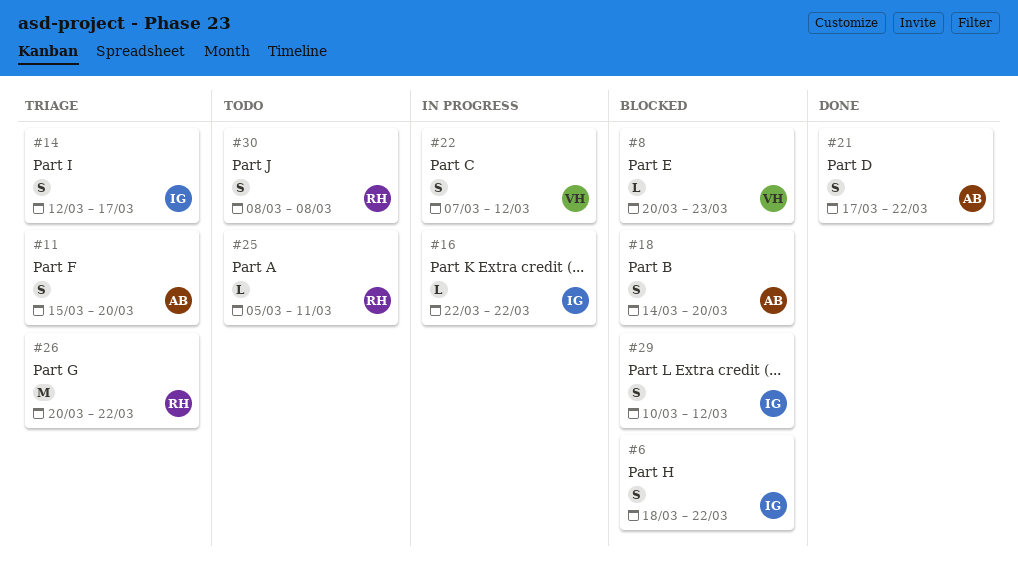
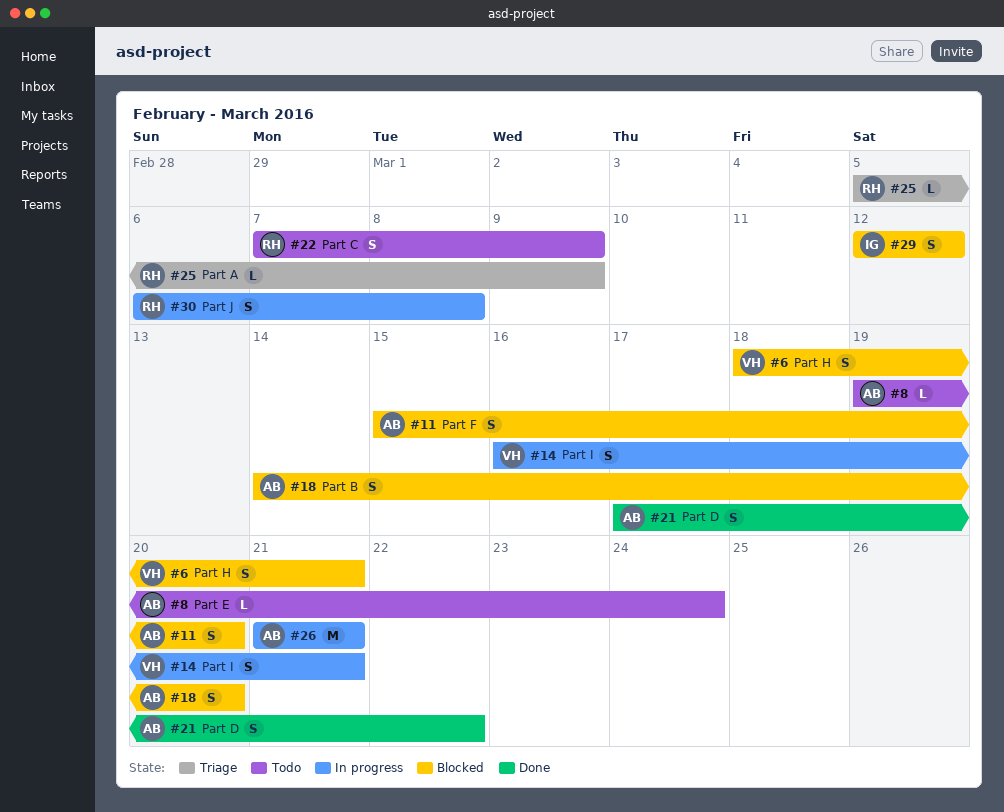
#6, owner: IG -> VH
#6, due: Mar 22 -> Mar 21
#8, status: Blocked -> Todo
#8, owner: VH -> AB
#8, start: Mar 20 -> Mar 19
#8, due: Mar 23 -> Mar 24
#11, status: Triage -> Blocked
#14, status: Triage -> In progress
#14, owner: IG -> VH
#14, start: Mar 12 -> Mar 16
#14, due: Mar 17 -> Mar 21
#16: present -> none
#22, status: In progress -> Todo
#22, owner: VH -> RH
#22, due: Mar 12 -> Mar 9
#25, status: Todo -> Triage
#25, due: Mar 11 -> Mar 9
#26, status: Triage -> In progress
#26, owner: RH -> AB
#26, start: Mar 20 -> Mar 21
#26, due: Mar 22 -> Mar 21
#29, start: Mar 10 -> Mar 12
#30, status: Todo -> In progress
#30, start: Mar 8 -> Mar 6

